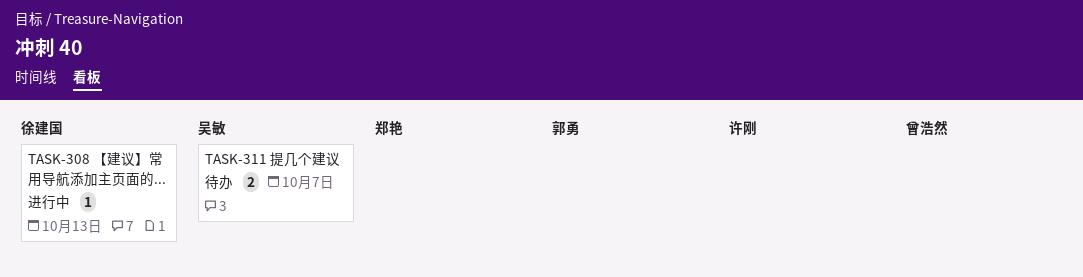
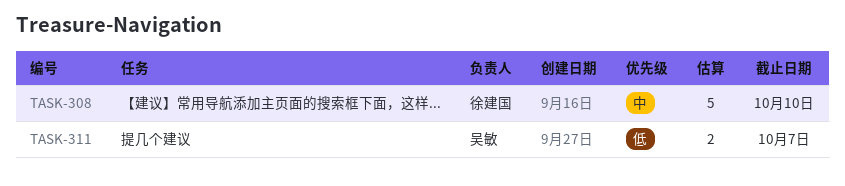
TASK-308, estimate: 1 -> 5
TASK-308, due: Oct 13 -> Oct 10

